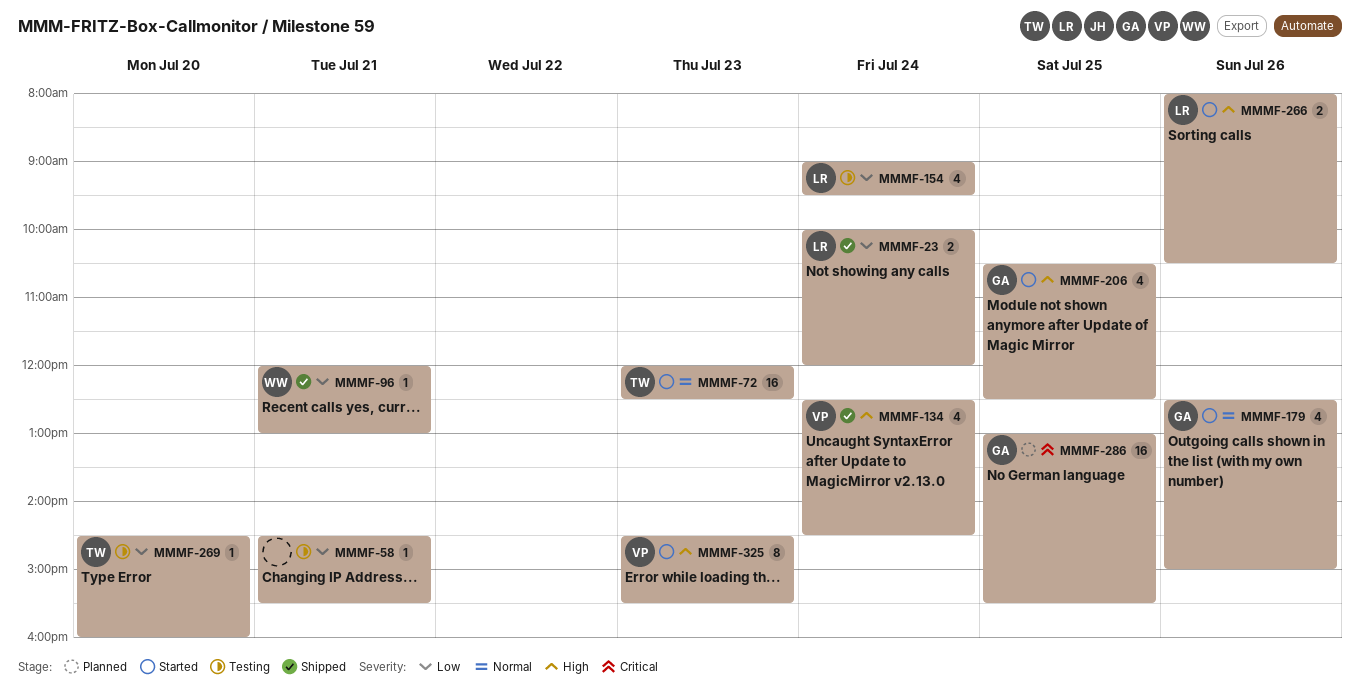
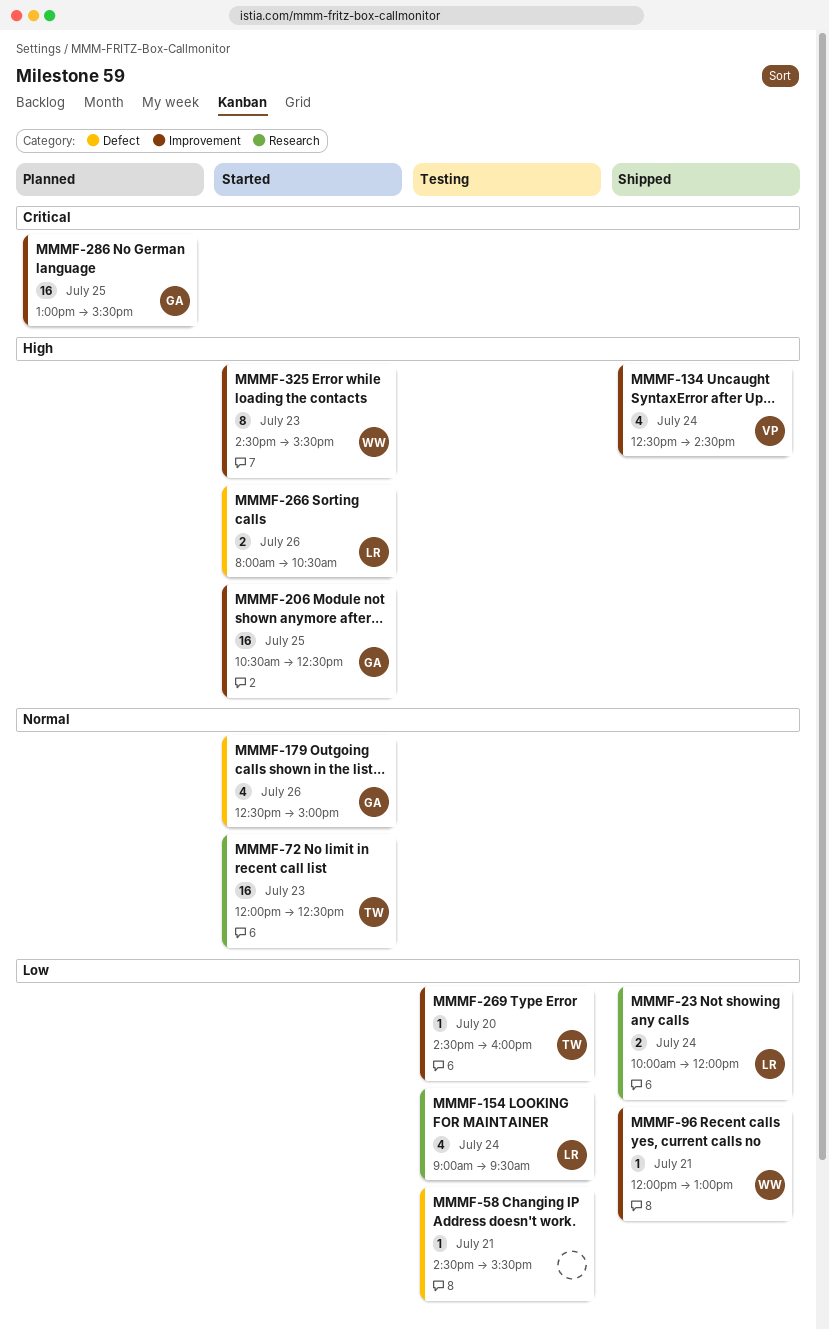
MMMF-206, estimate: 4 -> 16
MMMF-325, owner: VP -> WW

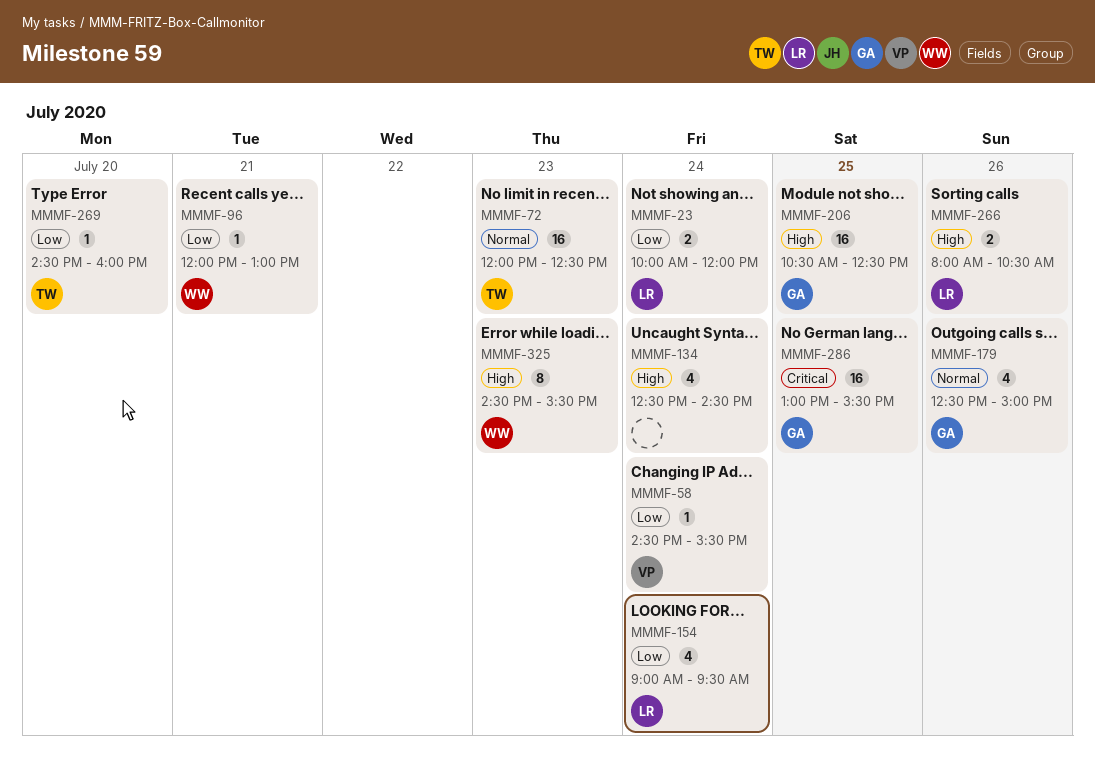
MMMF-58, owner: none -> VP
MMMF-58, day: Jul 21 -> Jul 24
MMMF-134, owner: VP -> none

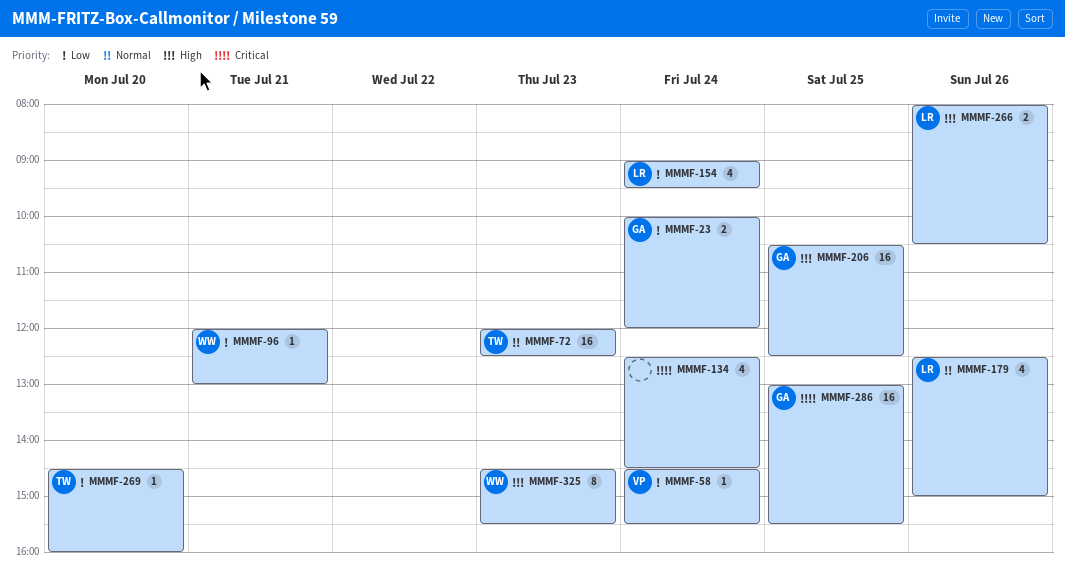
MMMF-23, owner: LR -> GA
MMMF-134, priority: High -> Critical
MMMF-179, owner: GA -> LR

